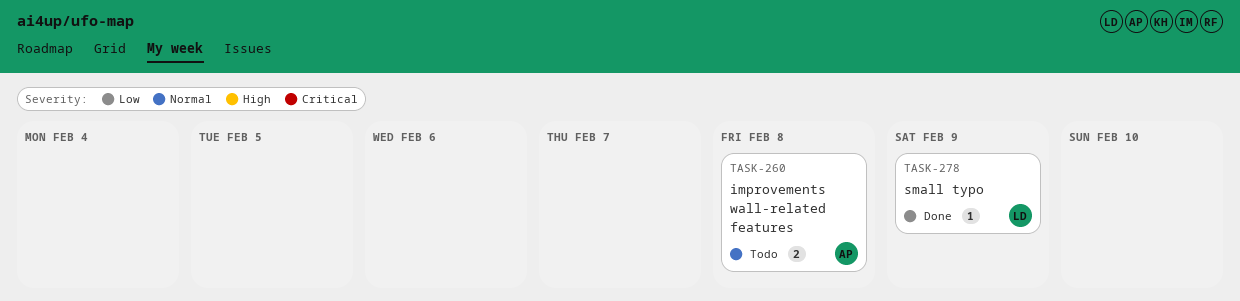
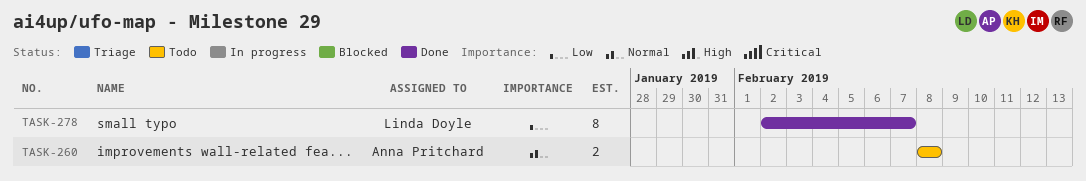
TASK-278, estimate: 1 -> 8
TASK-278, due: Feb 9 -> Feb 7

